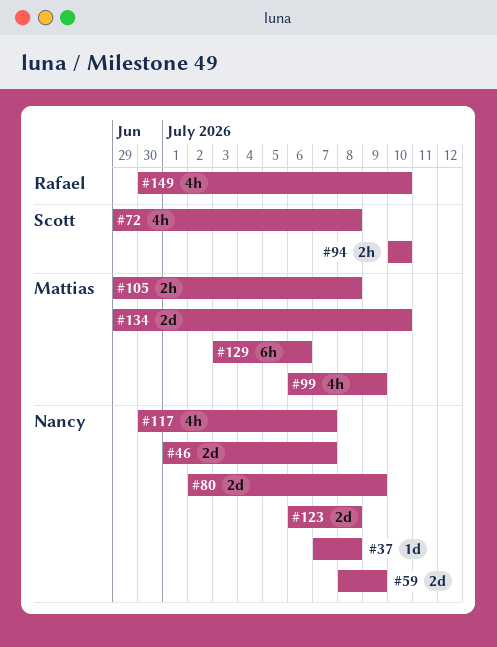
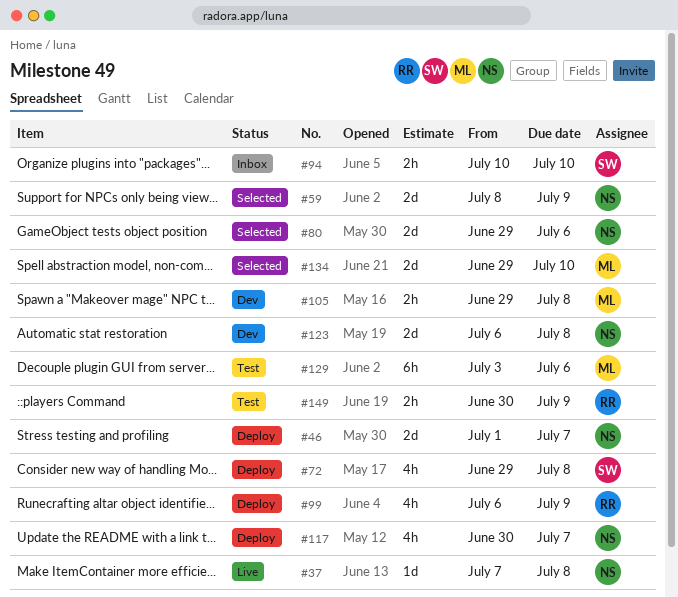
#80, start: Jul 2 -> Jun 29
#80, due: Jul 9 -> Jul 6
#99, owner: Mattias -> Rafael
#149, estimate: 4h -> 2h
#149, due: Jul 10 -> Jul 9

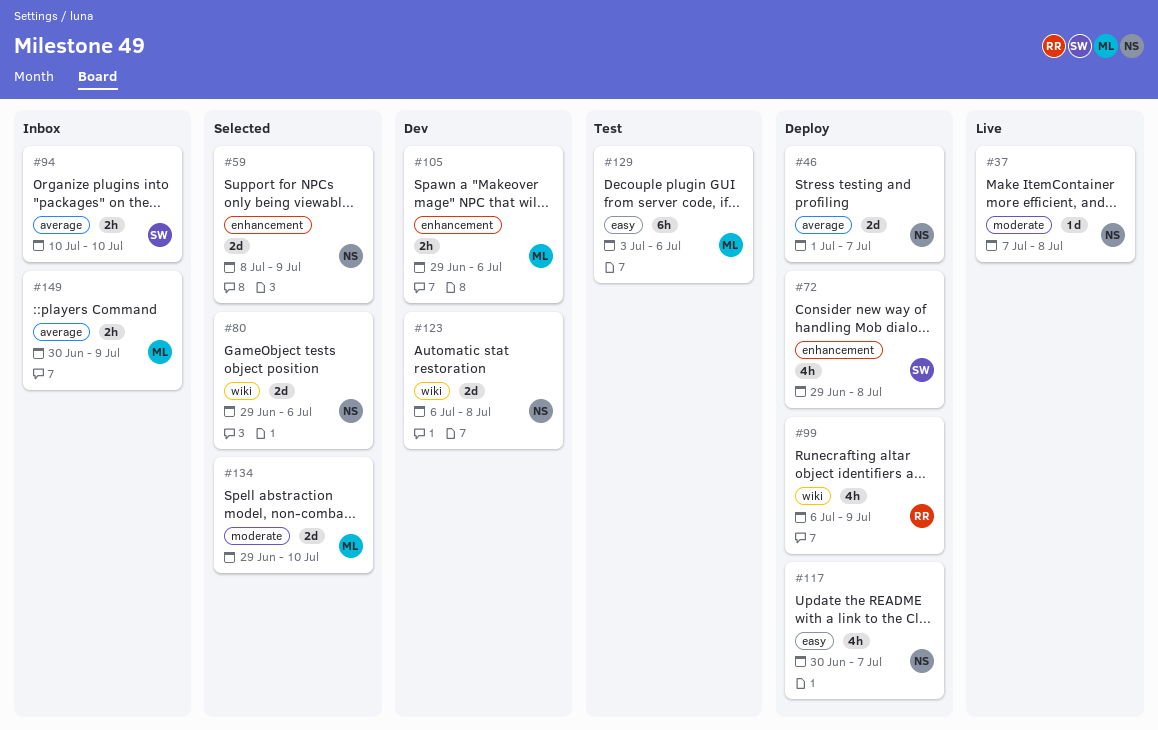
#105, due: Jul 8 -> Jul 6
#149, status: Test -> Inbox
#149, owner: RR -> ML

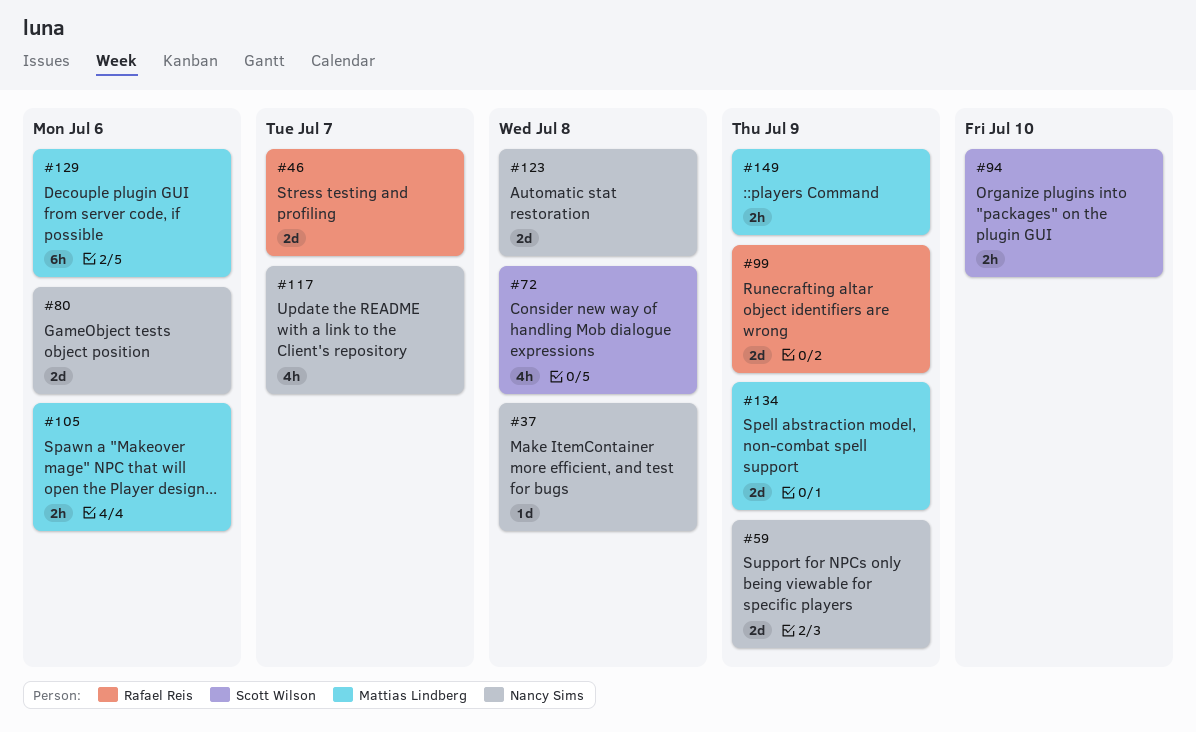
#46, owner: Nancy Sims -> Rafael Reis
#99, estimate: 4h -> 2d
#134, due: Jul 10 -> Jul 9

